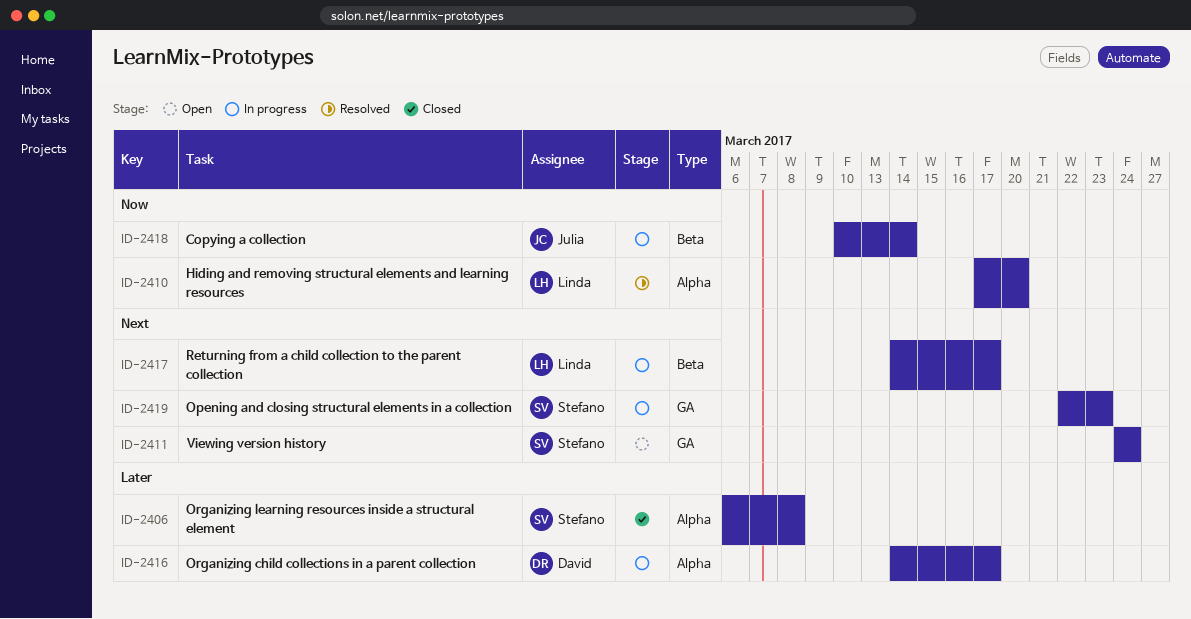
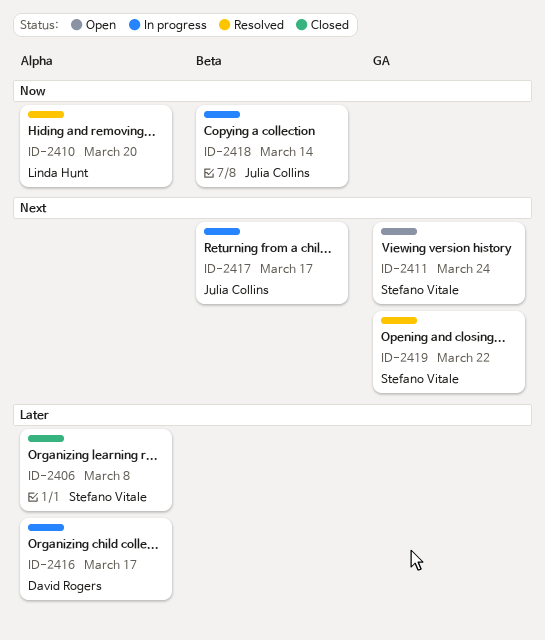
ID-2417, owner: Linda Hunt -> Julia Collins
ID-2419, status: In progress -> Resolved
ID-2419, due: Mar 23 -> Mar 22

